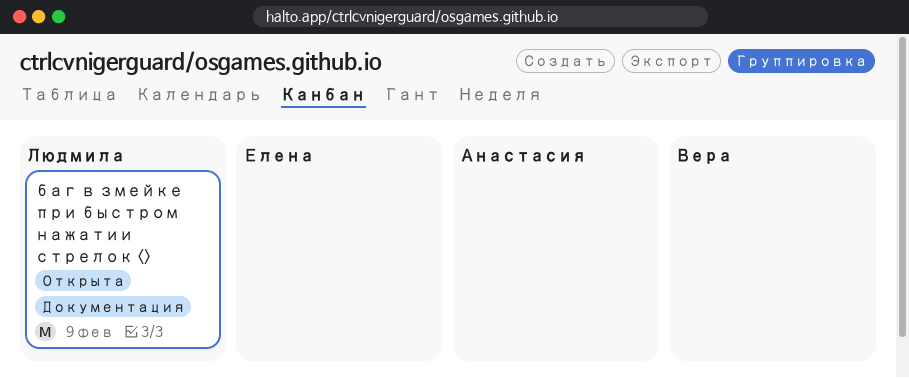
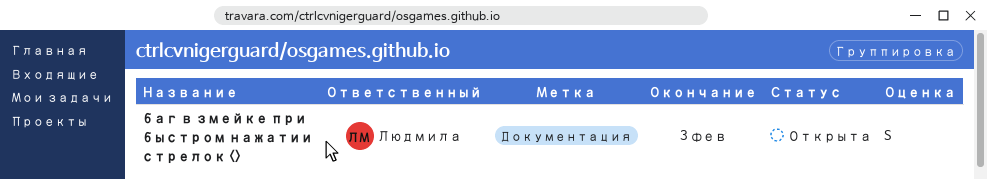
баг в змейке при быстром нажатии стрелок <>, estimate: M -> S
баг в змейке при быстром нажатии стрелок <>, due: Feb 9 -> Feb 3

